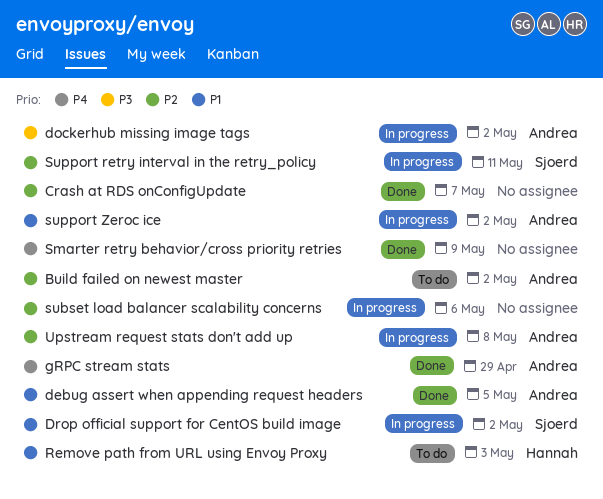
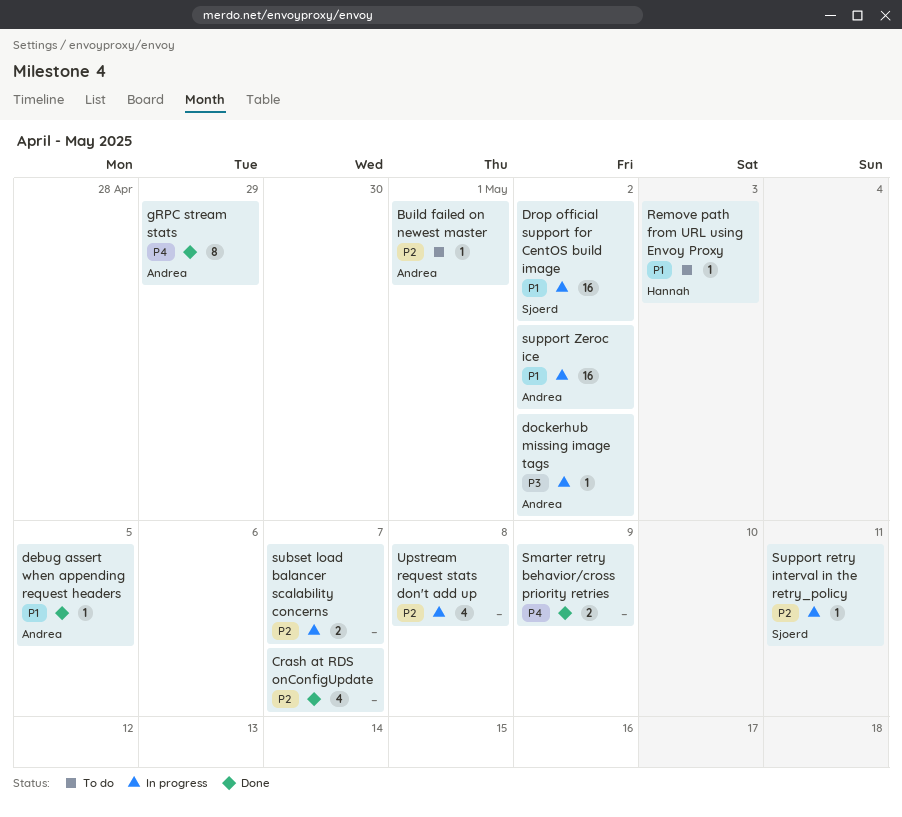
Build failed on newest master, due: May 2 -> May 1
subset load balancer scalability concerns, due: May 6 -> May 7
Upstream request stats don't add up, owner: Andrea -> none

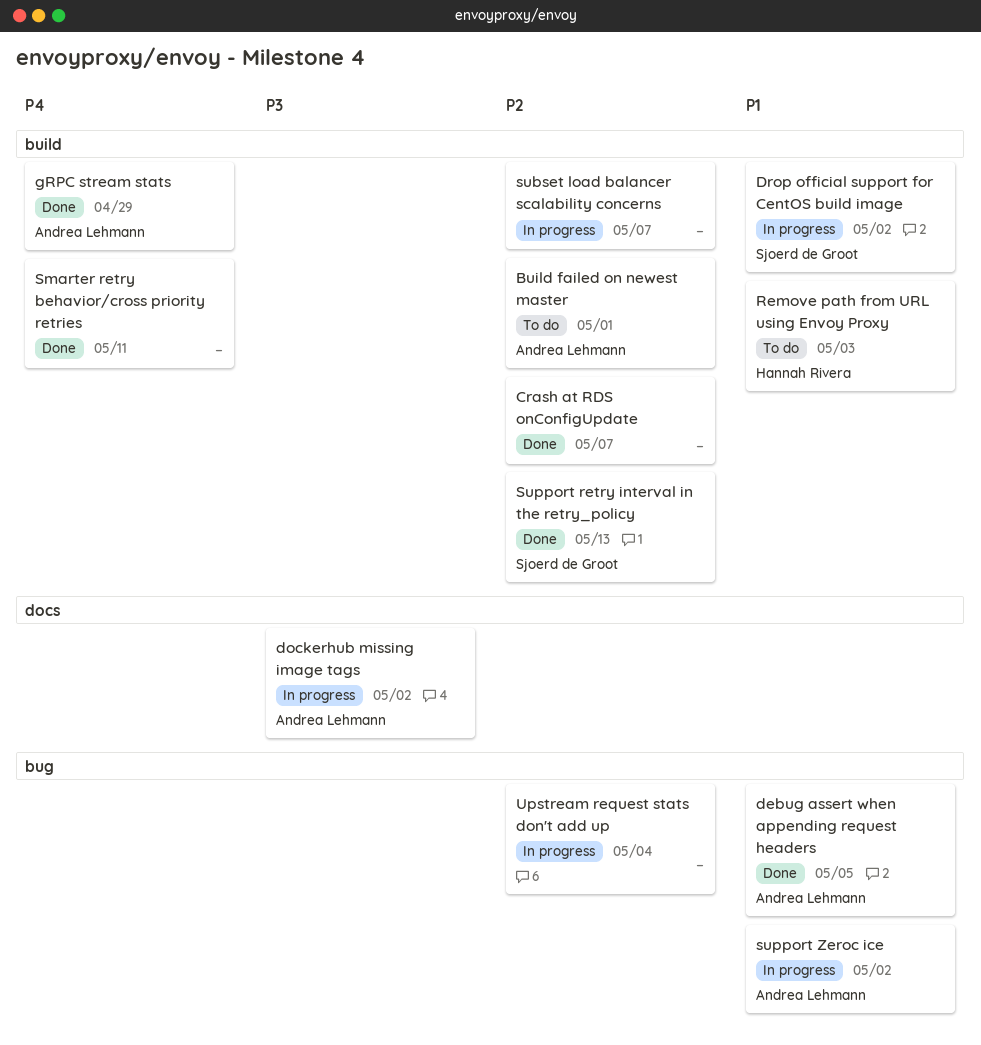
Smarter retry behavior/cross priority retries, due: May 9 -> May 11
Support retry interval in the retry_policy, status: In progress -> Done
Support retry interval in the retry_policy, due: May 11 -> May 13
Upstream request stats don't add up, due: May 8 -> May 4

